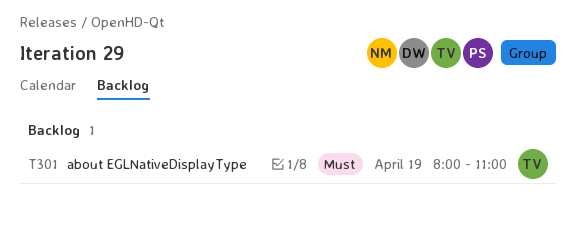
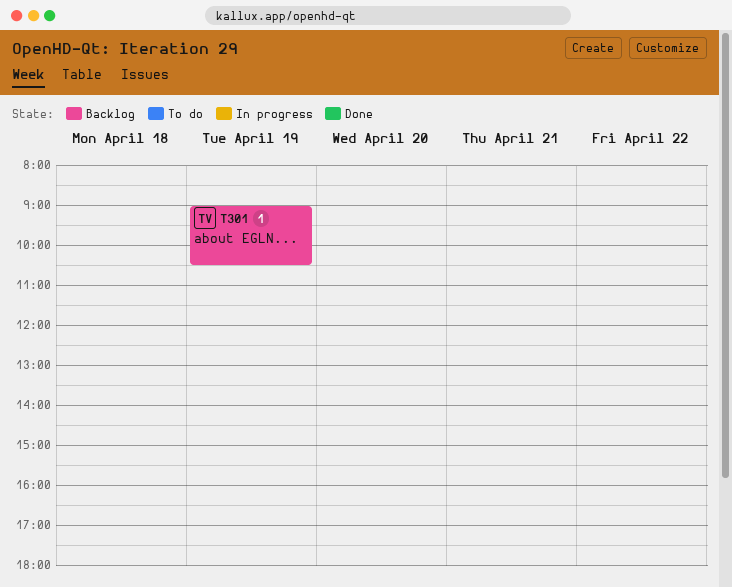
T301, begins: 08:00 -> 09:00
T301, ends: 11:00 -> 10:30

